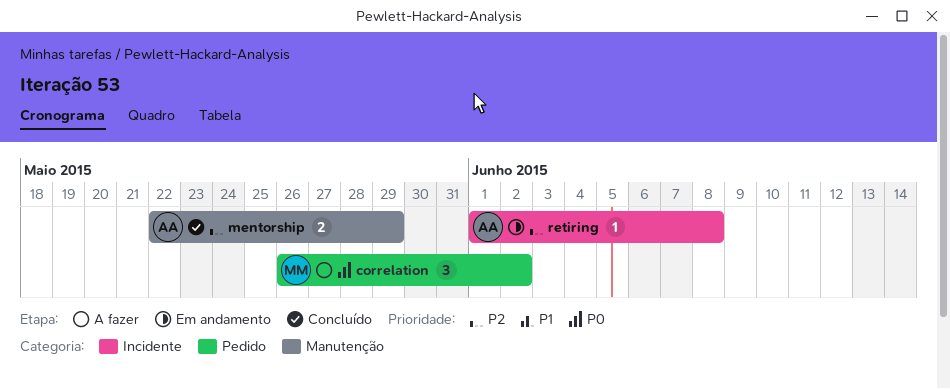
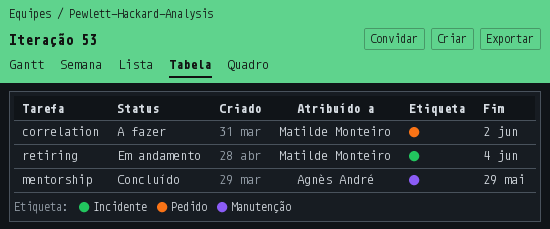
retiring, owner: Agnès André -> Matilde Monteiro
retiring, due: Jun 8 -> Jun 4

